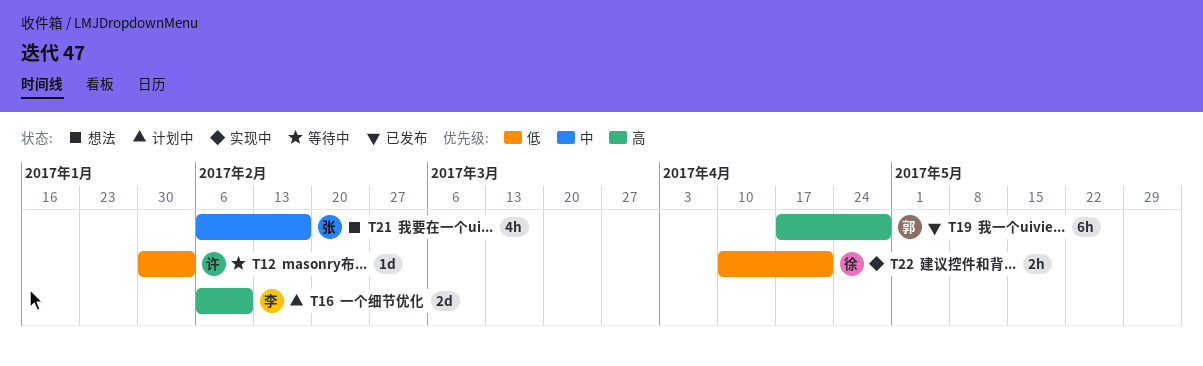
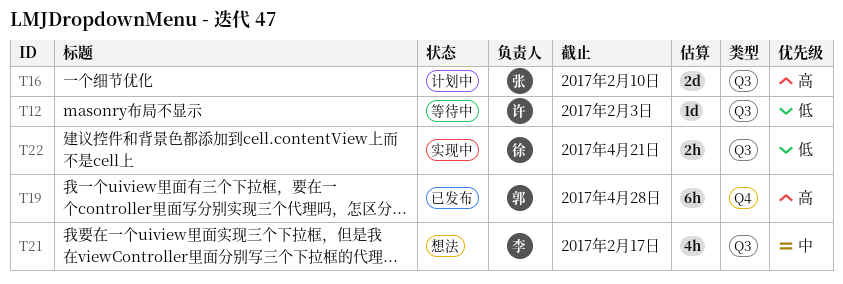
T16, owner: 李 -> 张
T21, owner: 张 -> 李

